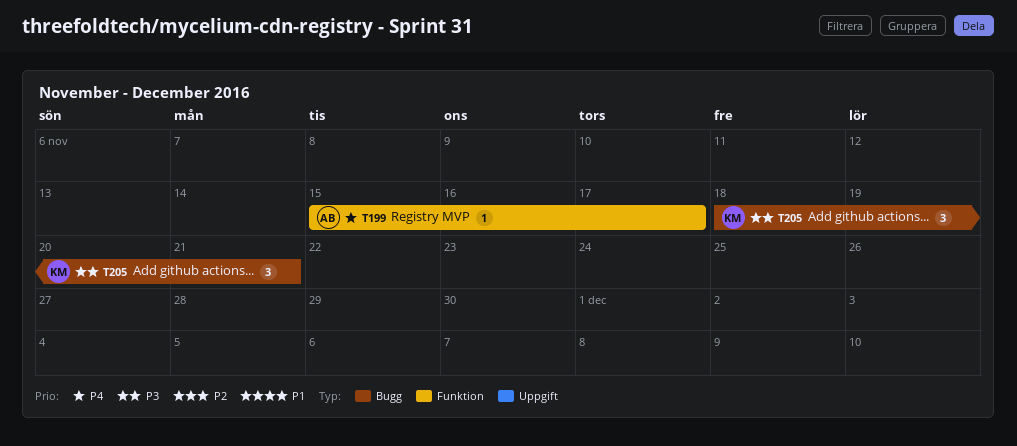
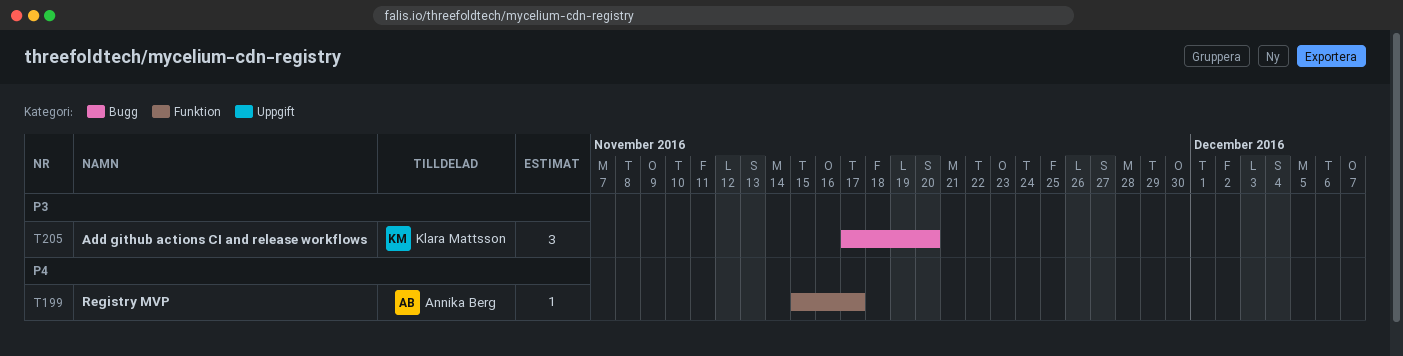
T205, start: Nov 18 -> Nov 17
T205, due: Nov 21 -> Nov 20

